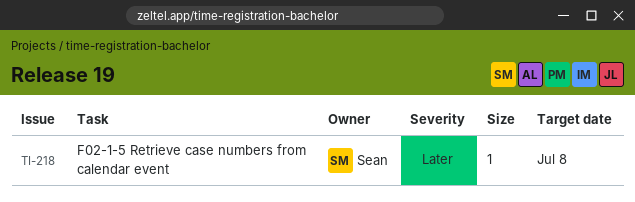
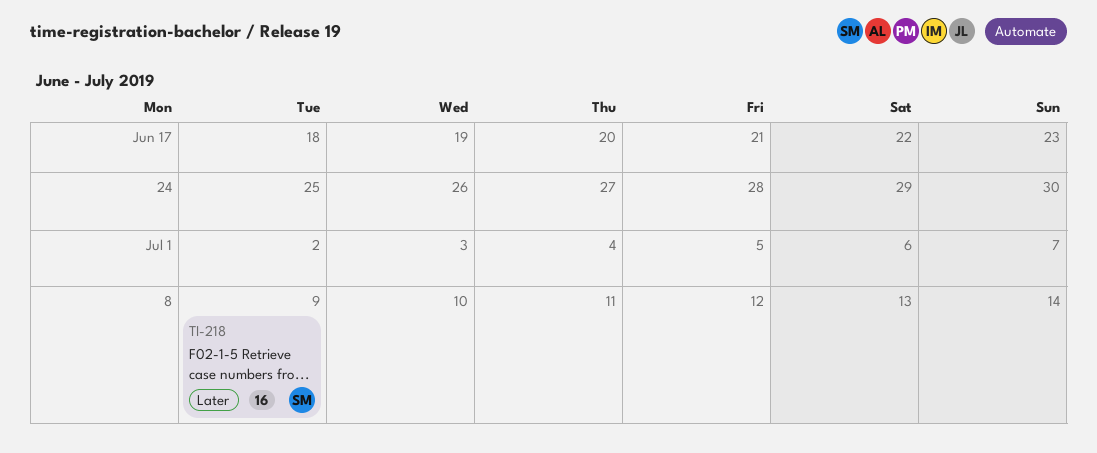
TI-218, estimate: 1 -> 16
TI-218, due: Jul 8 -> Jul 9

